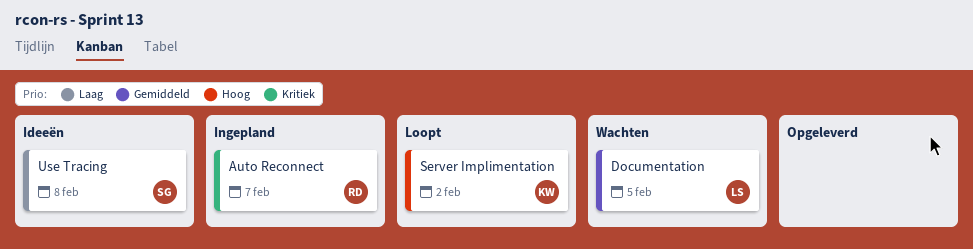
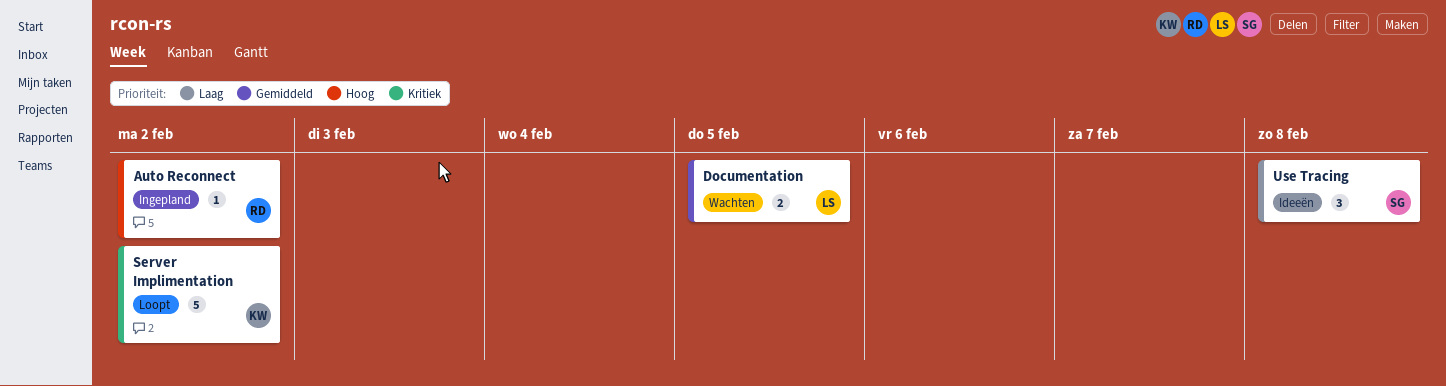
Auto Reconnect, priority: Kritiek -> Hoog
Auto Reconnect, due: Feb 7 -> Feb 2
Server Implimentation, priority: Hoog -> Kritiek

